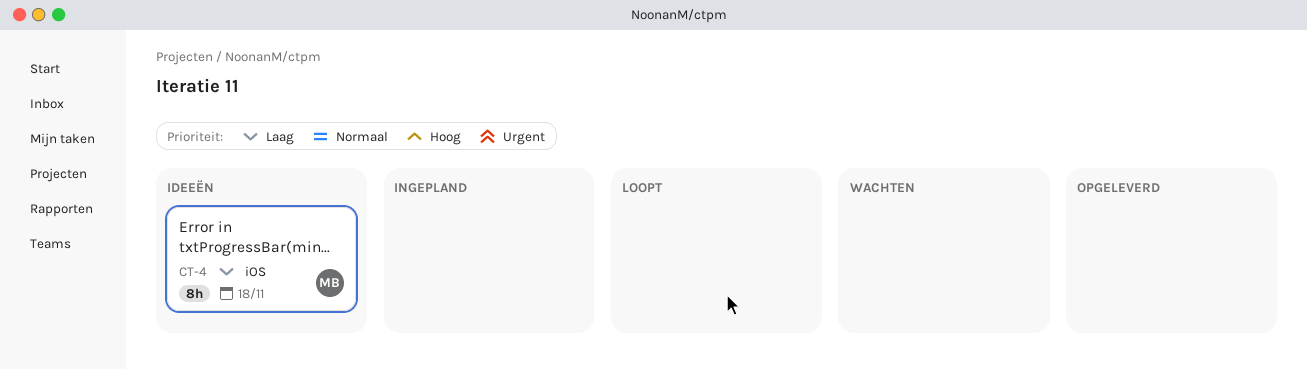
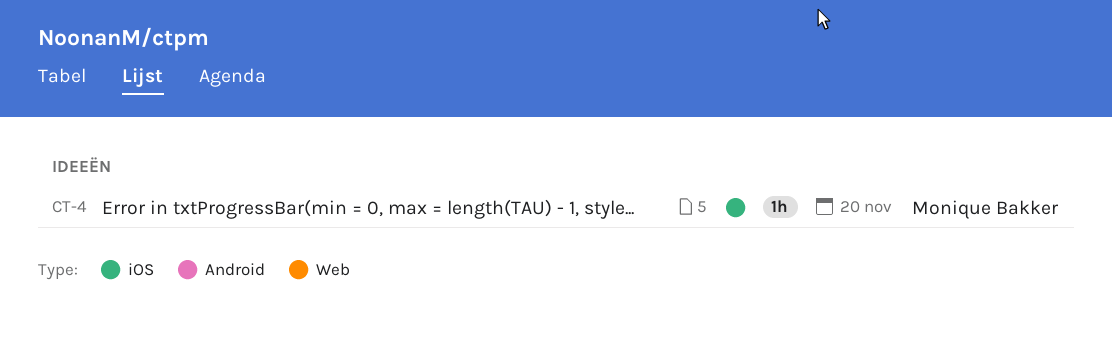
CT-4, estimate: 8h -> 1h
CT-4, due: Nov 18 -> Nov 20

